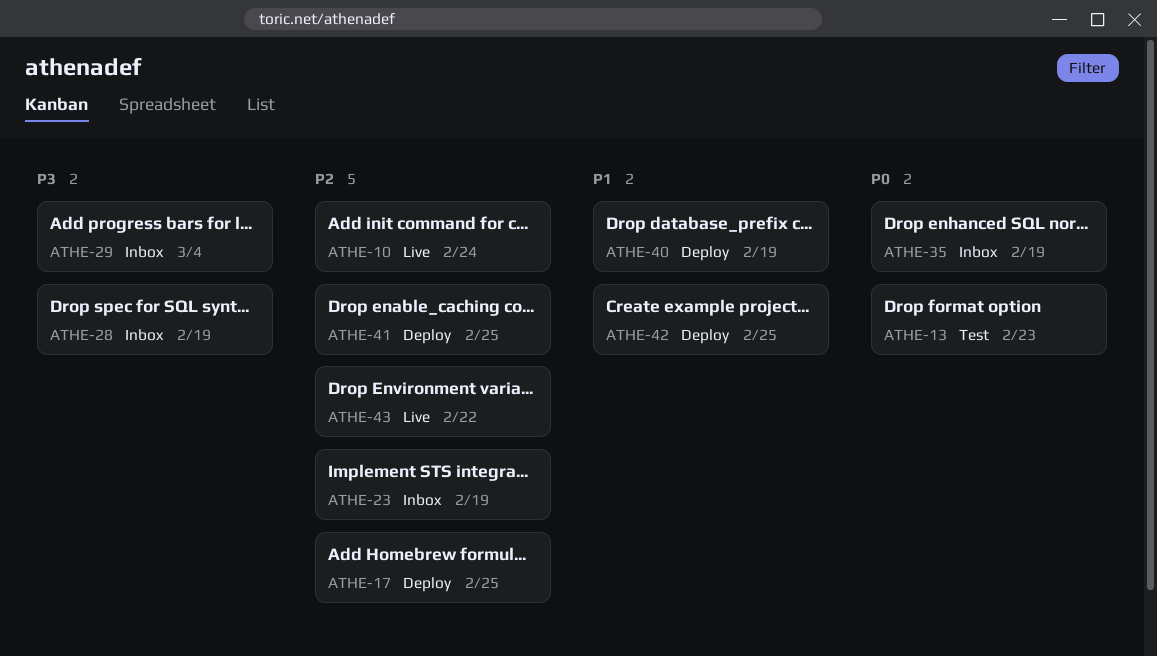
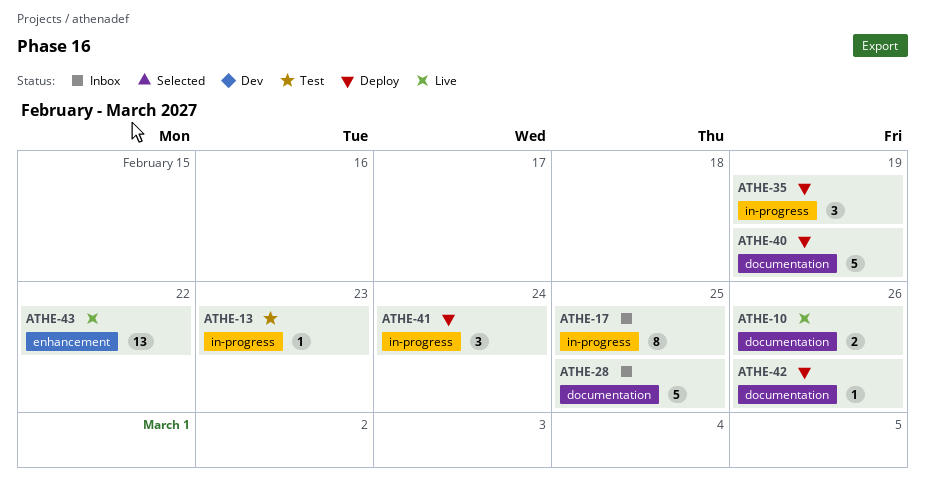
ATHE-10, due: Feb 24 -> Feb 26
ATHE-17, status: Deploy -> Inbox
ATHE-23: present -> none
ATHE-28, due: Feb 19 -> Feb 25
ATHE-29: present -> none
ATHE-35, status: Inbox -> Deploy
ATHE-41, due: Feb 25 -> Feb 24
ATHE-42, due: Feb 25 -> Feb 26

